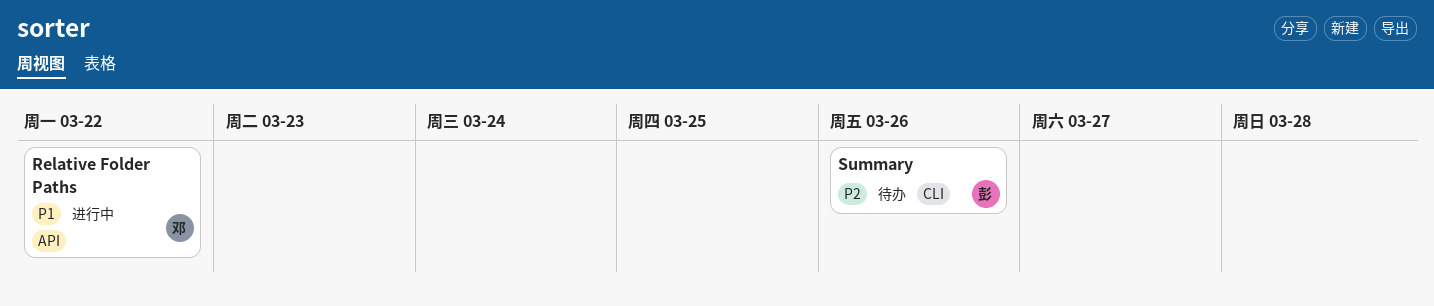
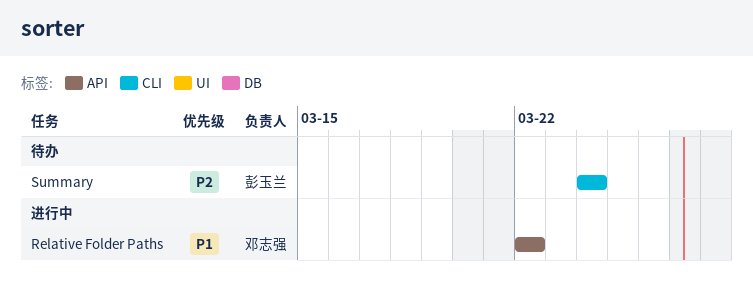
Summary, due: Mar 26 -> Mar 24

